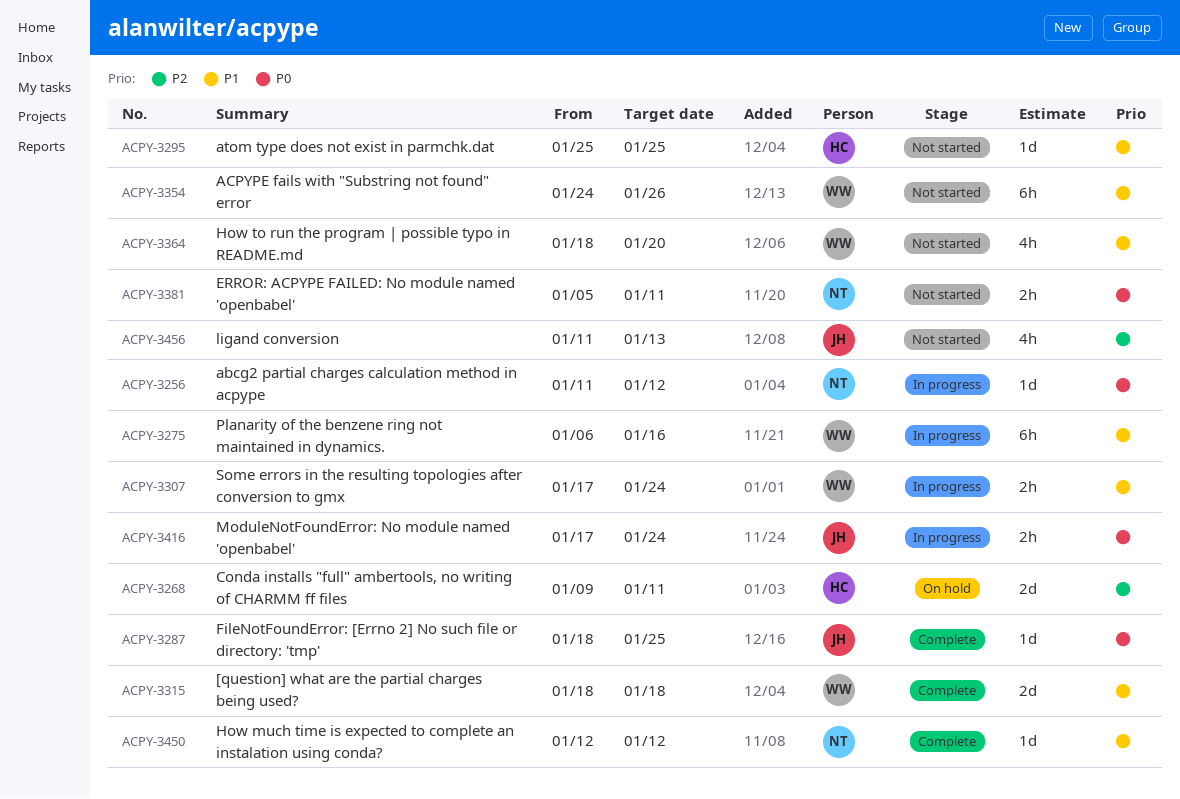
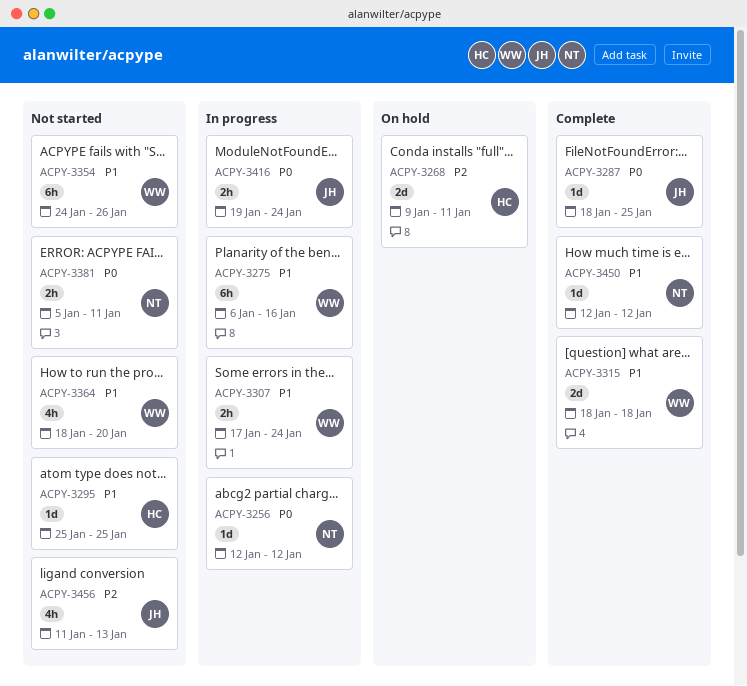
ACPY-3256, start: Jan 11 -> Jan 12
ACPY-3416, start: Jan 17 -> Jan 19

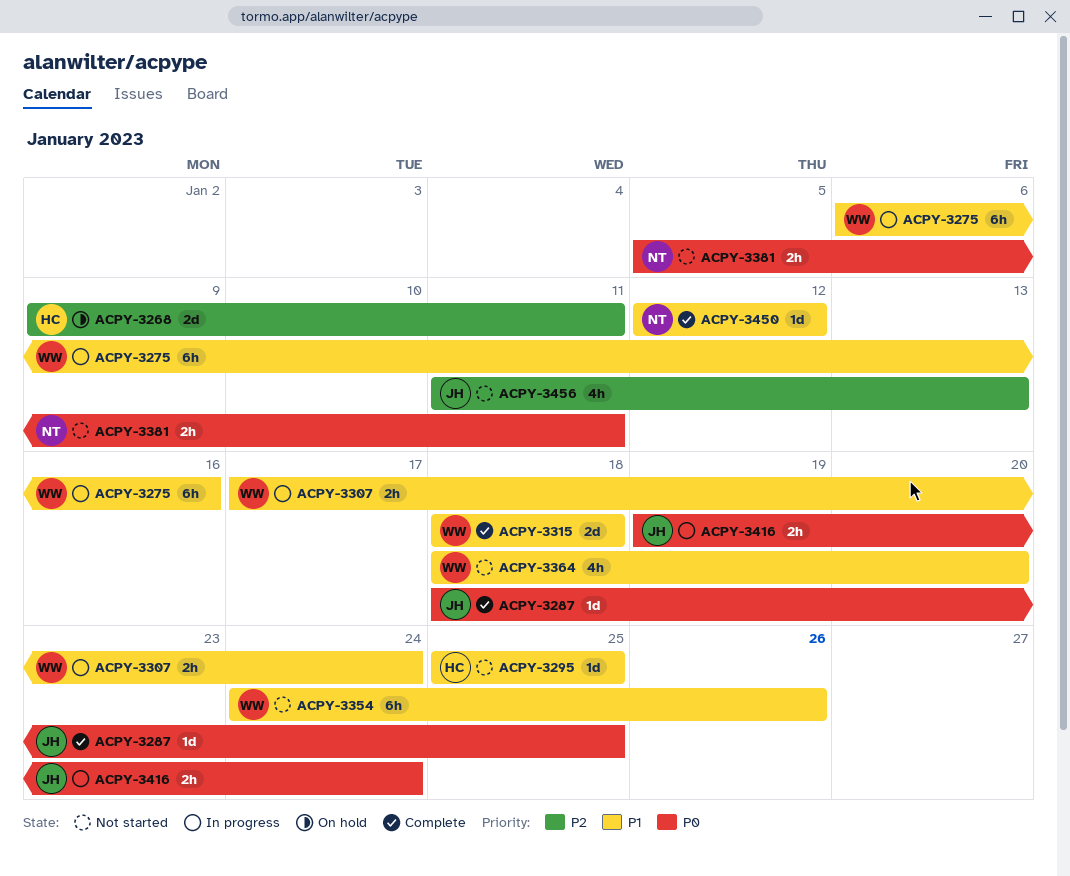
ACPY-3256: present -> none

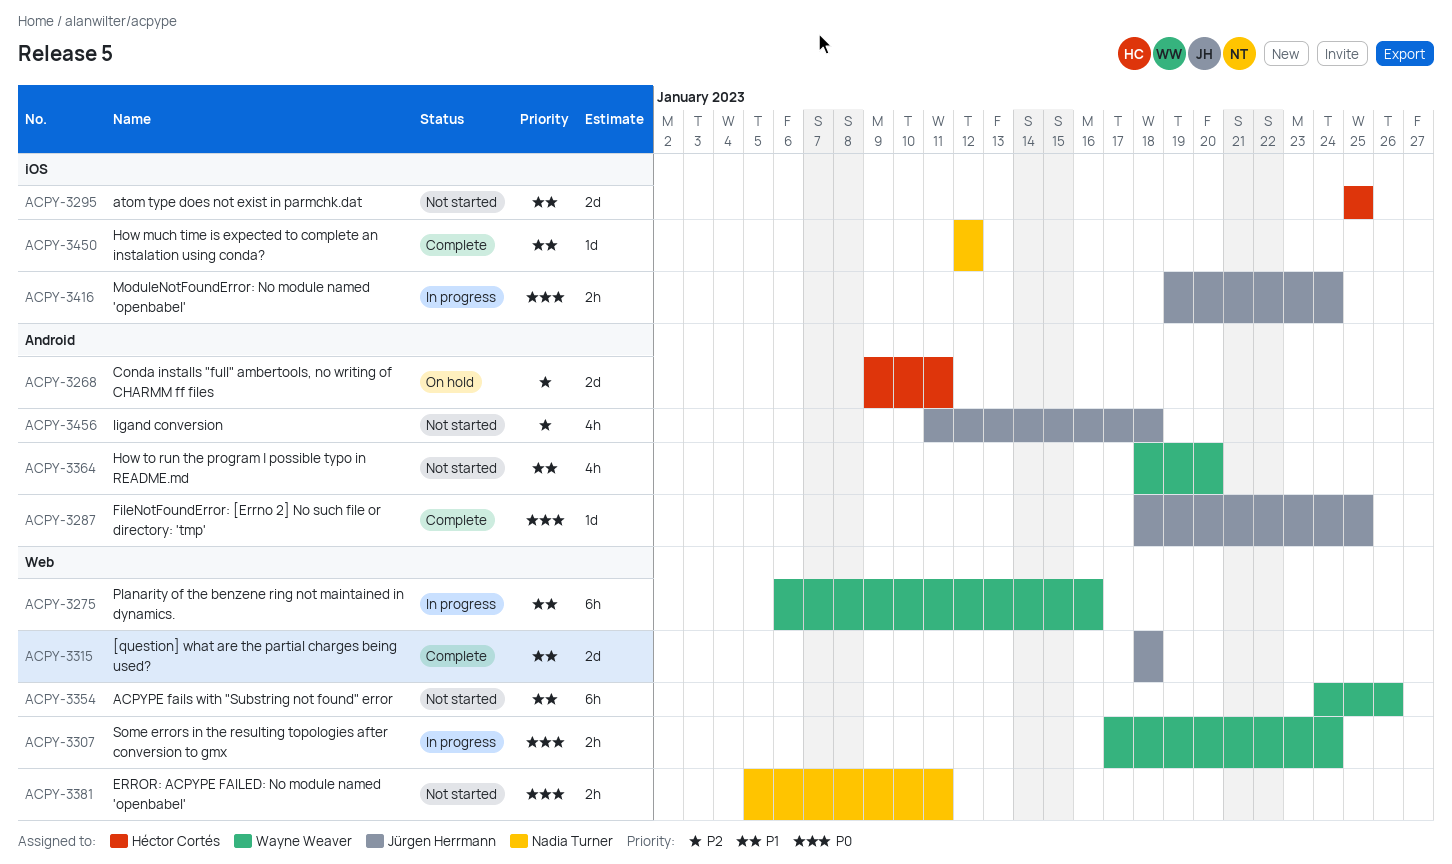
ACPY-3295, estimate: 1d -> 2d
ACPY-3307, priority: P1 -> P0
ACPY-3315, owner: Wayne Weaver -> Jürgen Herrmann
ACPY-3456, due: Jan 13 -> Jan 18

